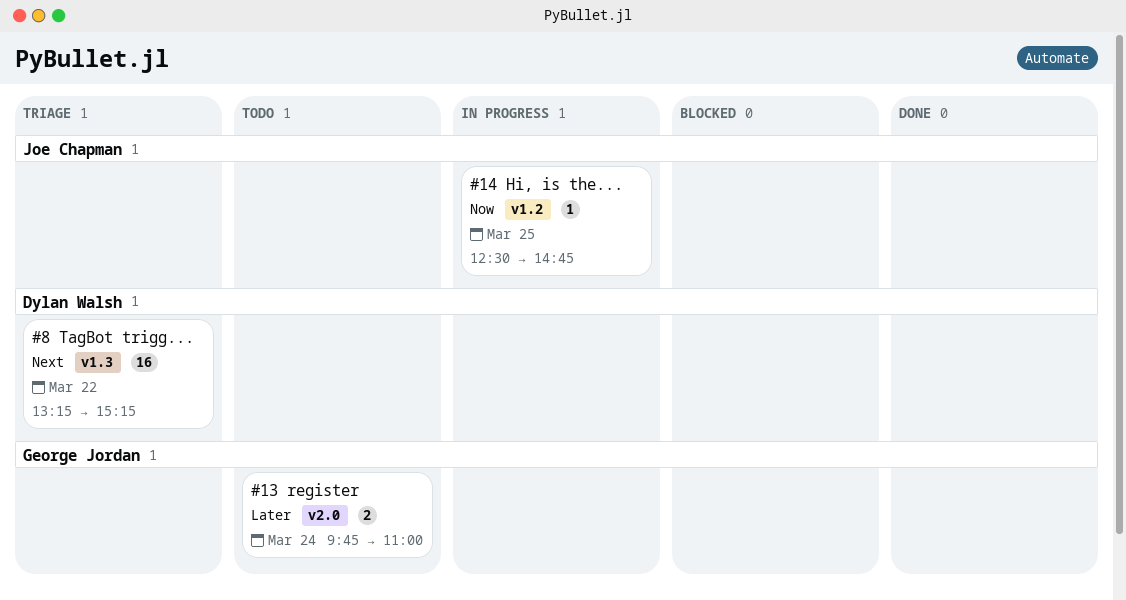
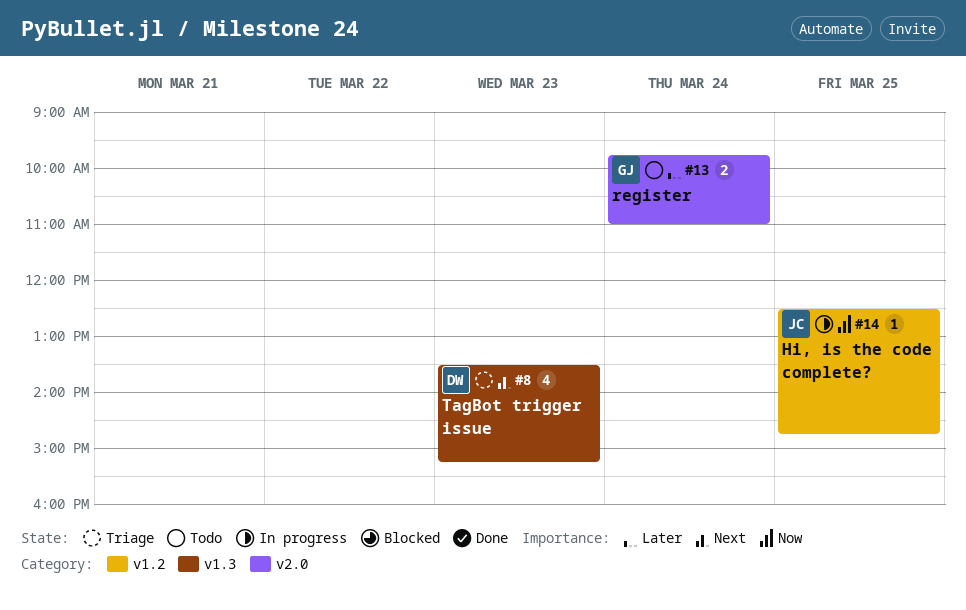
#8, estimate: 16 -> 4
#8, day: Mar 22 -> Mar 23
#8, begins: 13:15 -> 13:30

